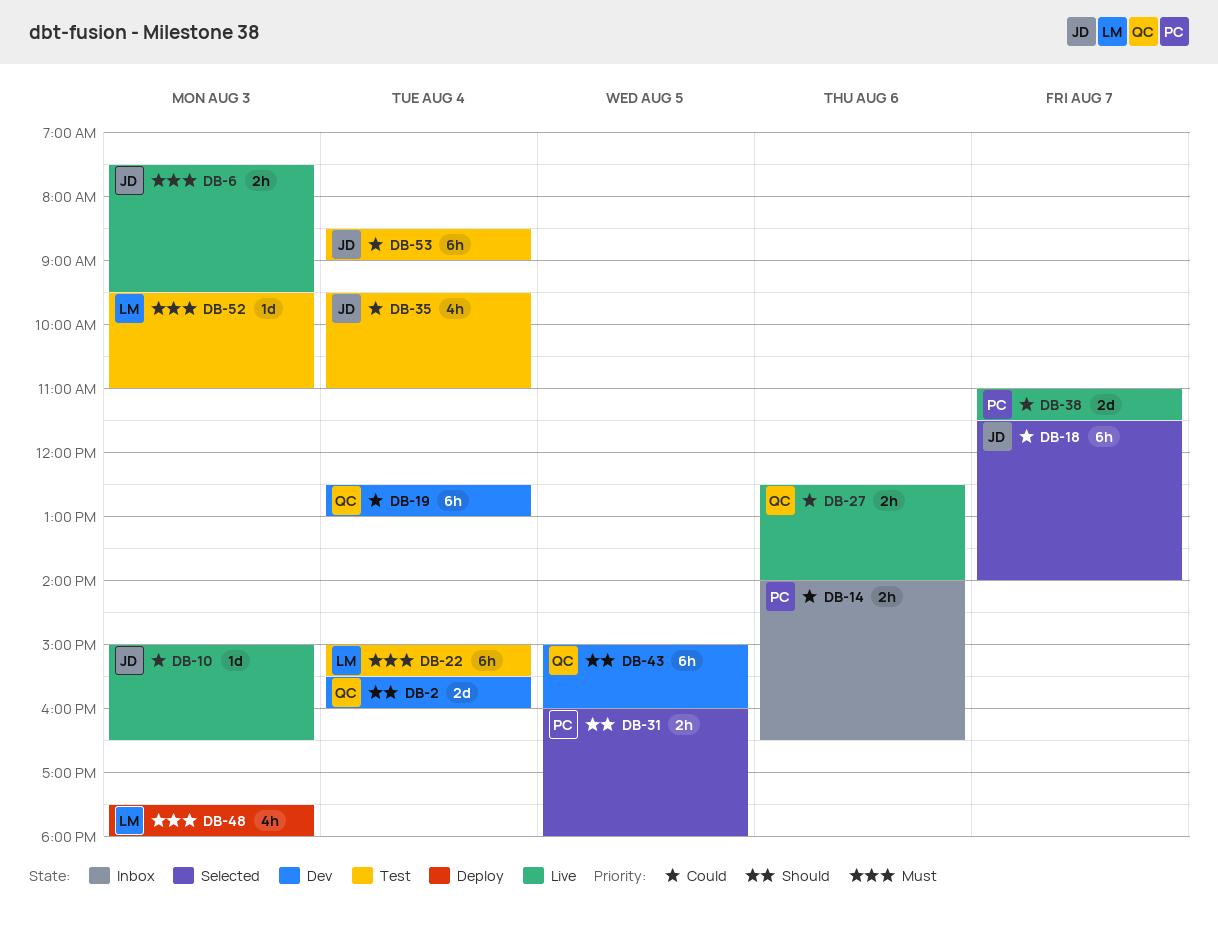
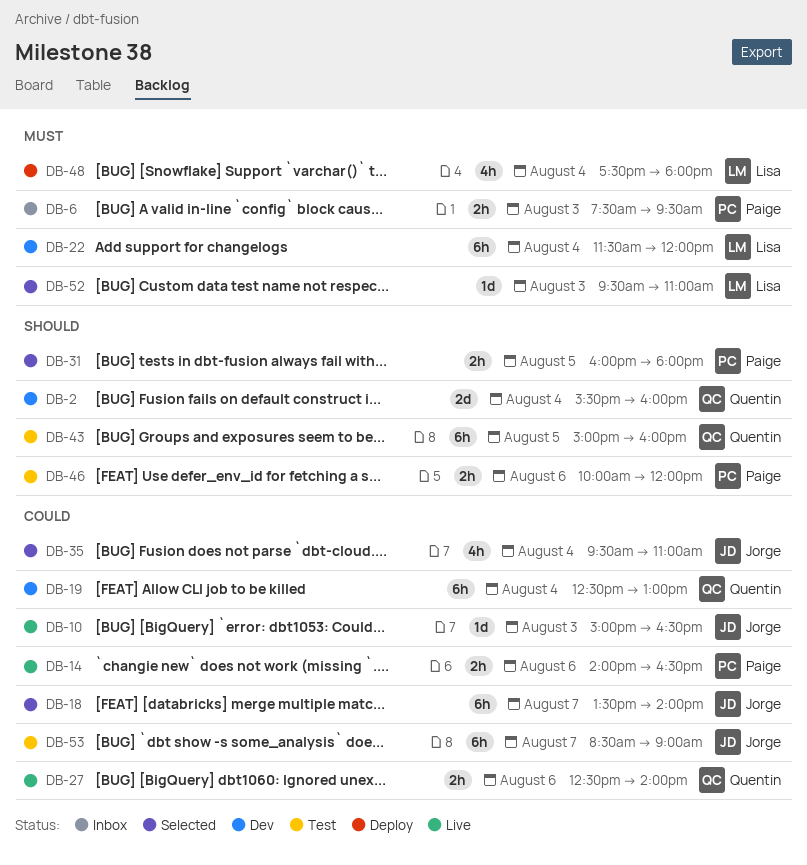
DB-6, status: Live -> Inbox
DB-6, owner: Jorge -> Paige
DB-14, status: Inbox -> Live
DB-18, begins: 11:30 -> 13:30
DB-22, status: Test -> Dev
DB-22, begins: 15:00 -> 11:30
DB-22, ends: 15:30 -> 12:00
DB-35, status: Test -> Selected
DB-38: present -> none
DB-43, status: Dev -> Test
DB-46: none -> present
DB-48, day: Aug 3 -> Aug 4
DB-52, status: Test -> Selected
DB-53, day: Aug 4 -> Aug 7

